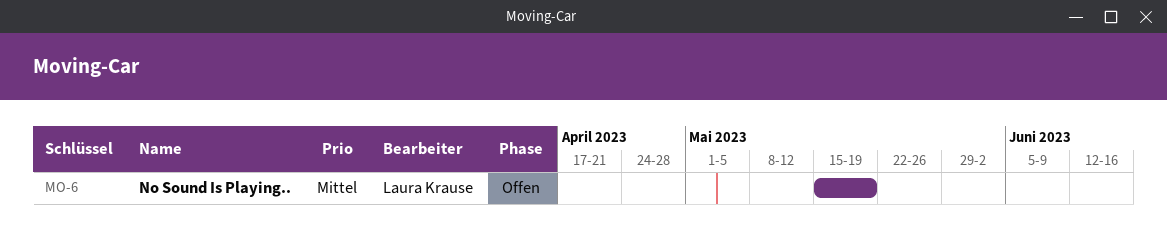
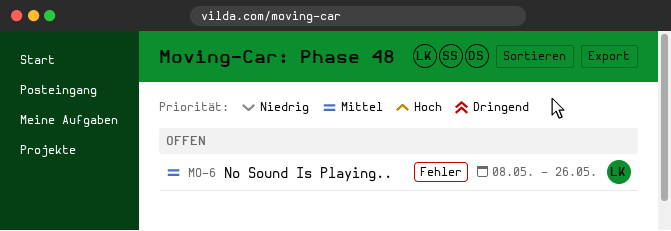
MO-6, start: May 15 -> May 8
MO-6, due: May 19 -> May 26

